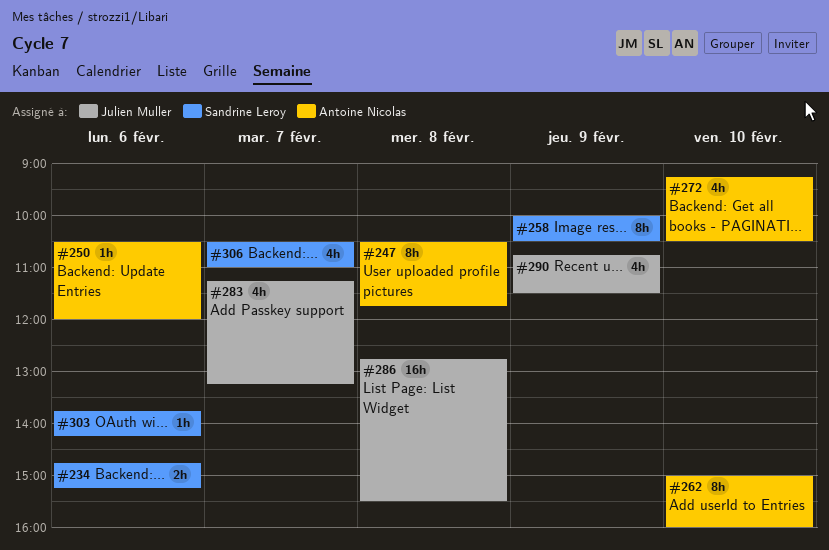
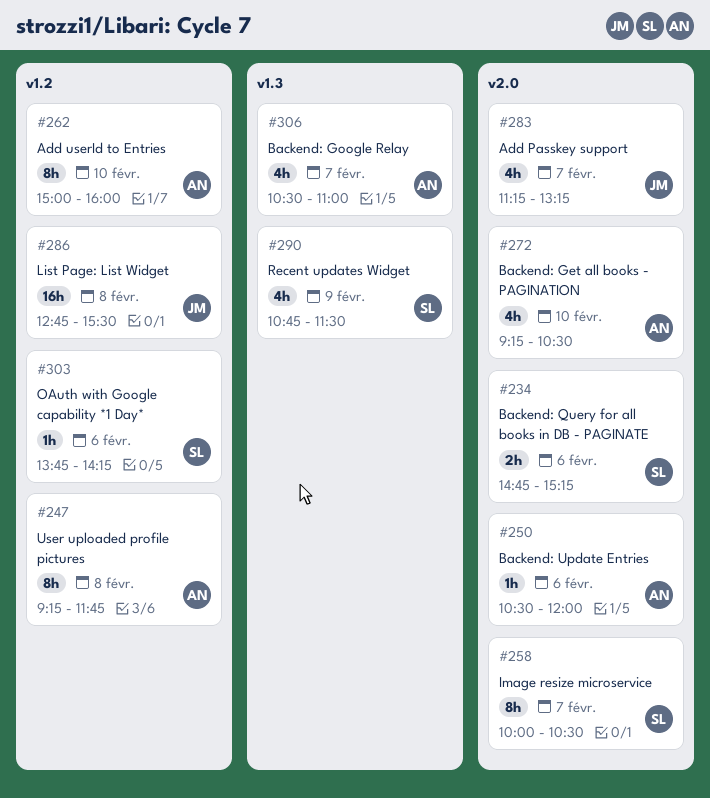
#247, begins: 10:30 -> 09:15
#258, day: Feb 9 -> Feb 7
#290, owner: Julien Muller -> Sandrine Leroy
#306, owner: Sandrine Leroy -> Antoine Nicolas

